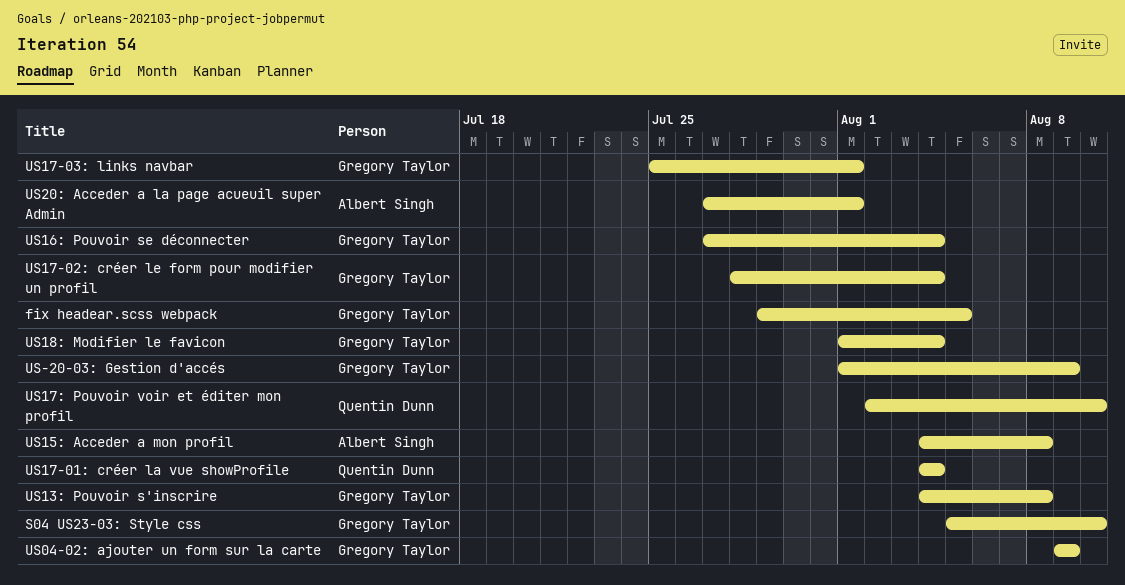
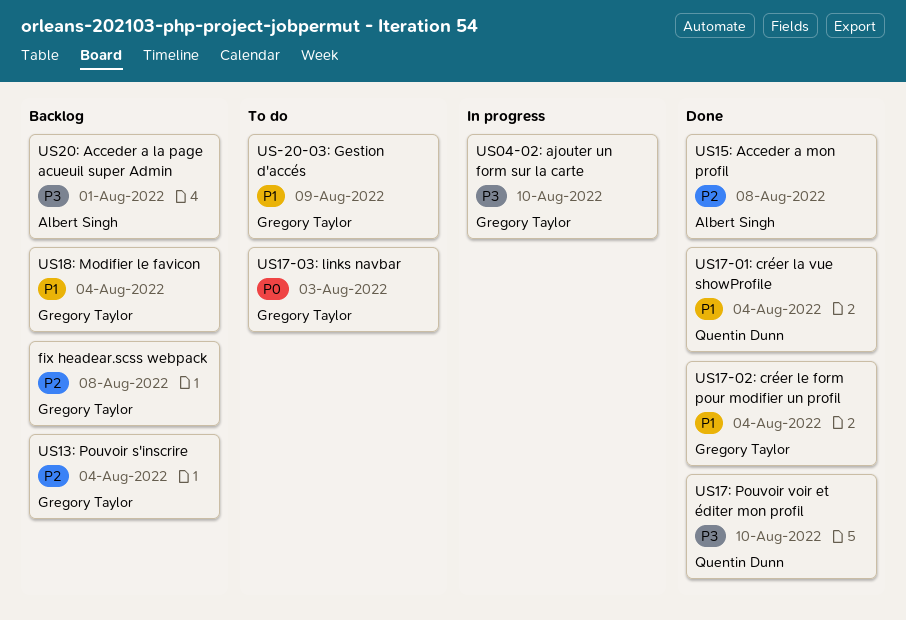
fix headear.scss webpack, due: Aug 5 -> Aug 8
S04 US23-03: Style css: present -> none
US04-02: ajouter un form sur la carte, due: Aug 9 -> Aug 10
US13: Pouvoir s'inscrire, due: Aug 8 -> Aug 4
US16: Pouvoir se déconnecter: present -> none
US17-03: links navbar, due: Aug 1 -> Aug 3

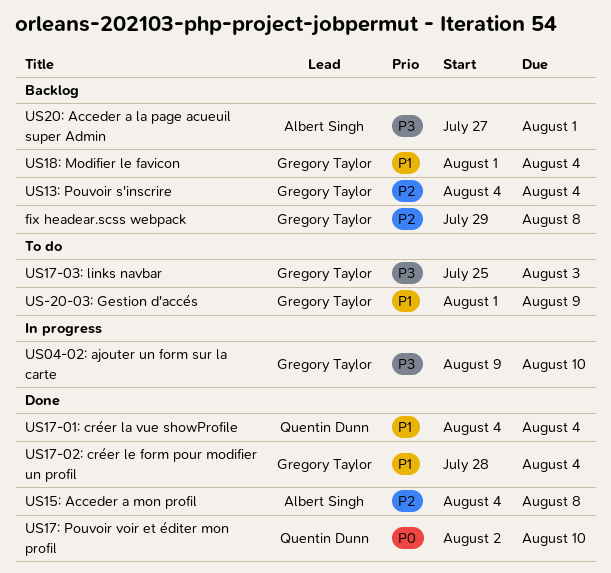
US17-03: links navbar, priority: P0 -> P3
US17: Pouvoir voir et éditer mon profil, priority: P3 -> P0

